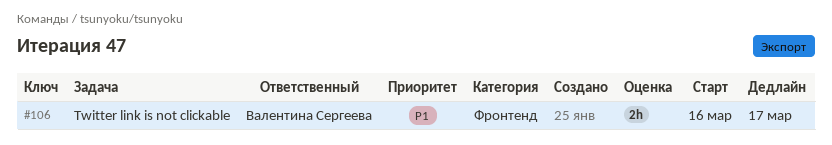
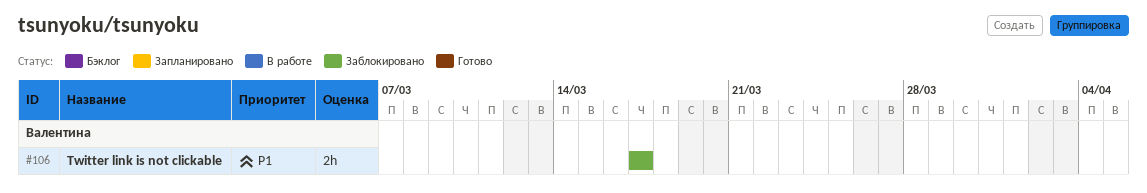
#106, start: Mar 16 -> Mar 17

